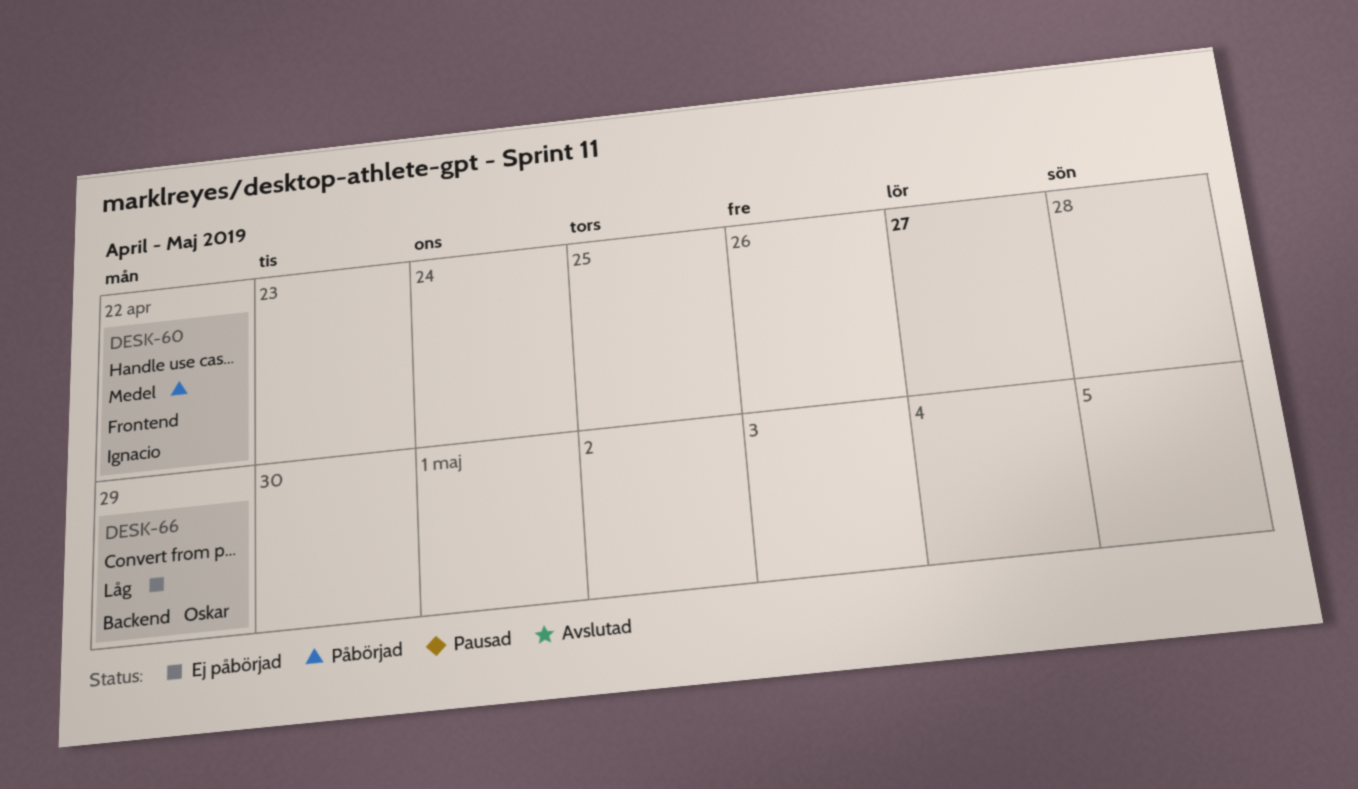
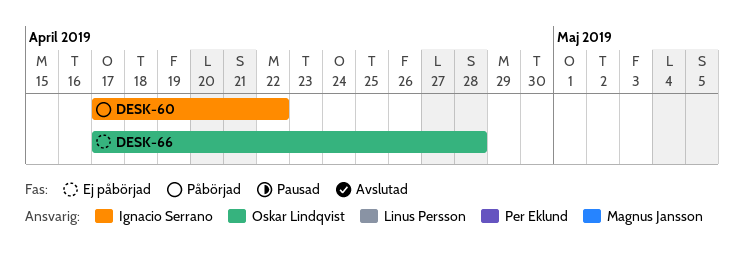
DESK-66, due: Apr 29 -> Apr 28

